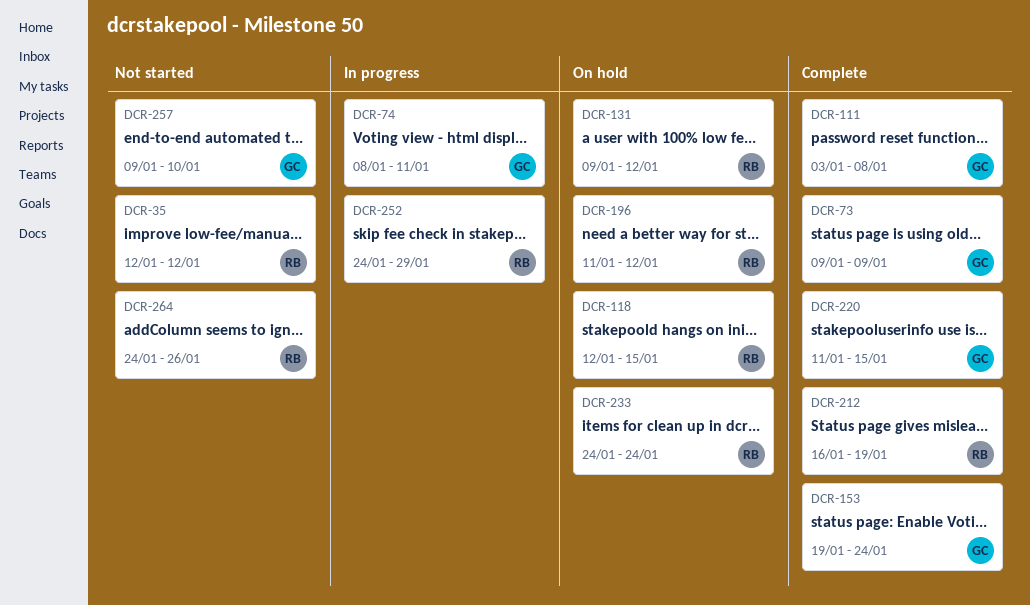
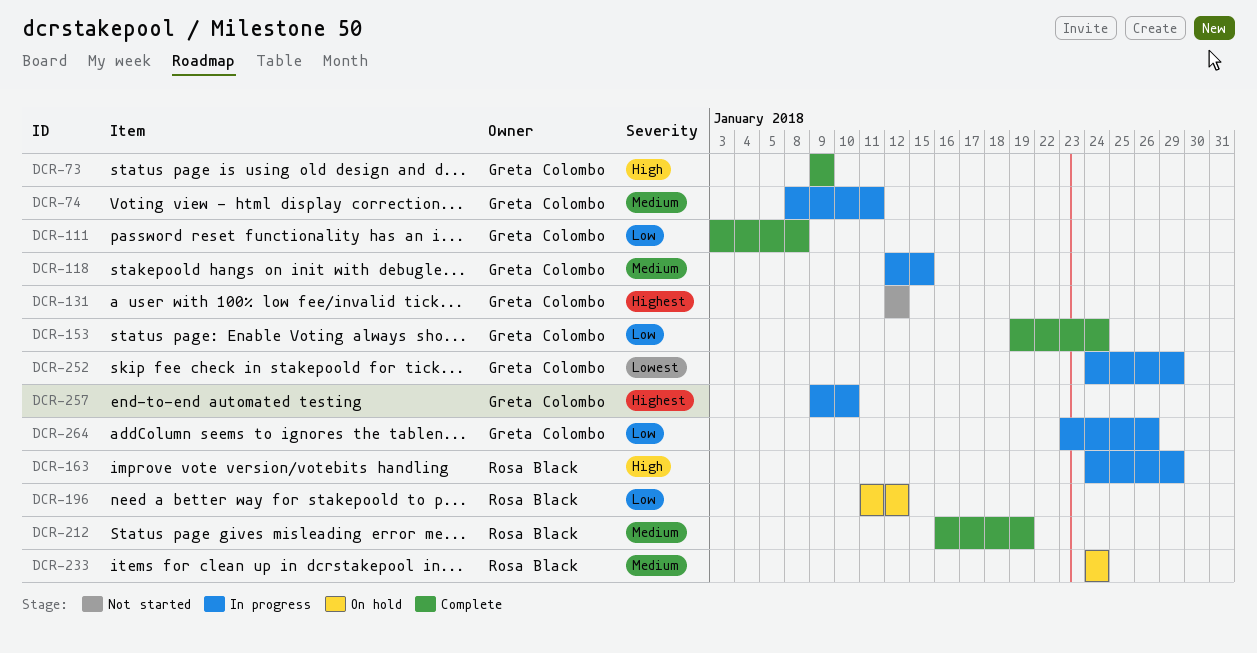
DCR-35: present -> none
DCR-118, status: On hold -> In progress
DCR-118, owner: Rosa Black -> Greta Colombo
DCR-131, status: On hold -> Not started
DCR-131, owner: Rosa Black -> Greta Colombo
DCR-131, start: Jan 9 -> Jan 12
DCR-163: none -> present
DCR-220: present -> none
DCR-252, owner: Rosa Black -> Greta Colombo
DCR-257, status: Not started -> In progress
DCR-264, status: Not started -> In progress
DCR-264, owner: Rosa Black -> Greta Colombo
DCR-264, start: Jan 24 -> Jan 23

